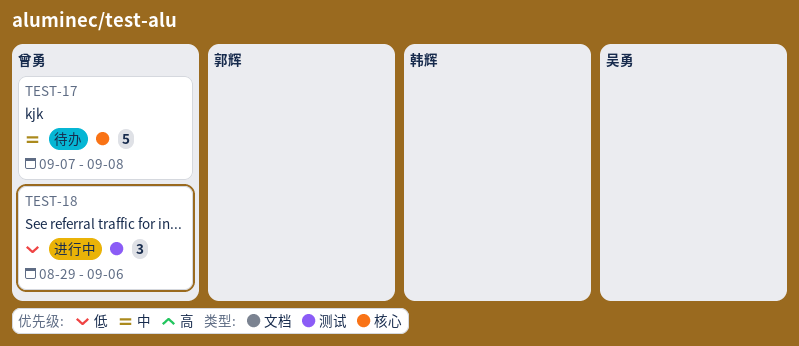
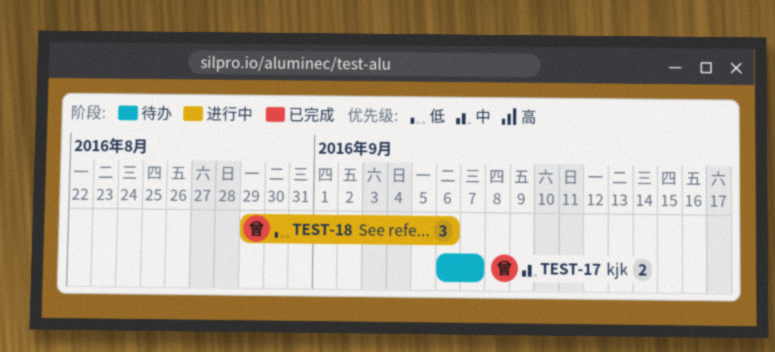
TEST-17, estimate: 5 -> 2
TEST-17, start: Sep 7 -> Sep 6
TEST-17, due: Sep 8 -> Sep 7

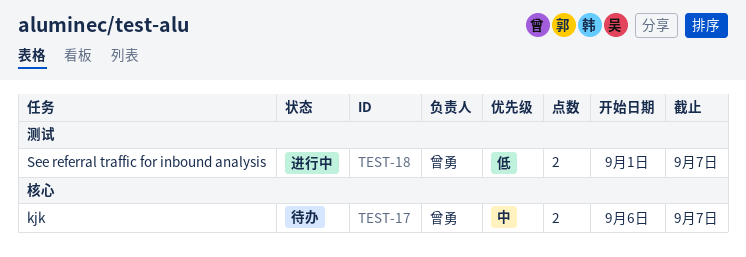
TEST-18, estimate: 3 -> 2
TEST-18, start: Aug 29 -> Sep 1
TEST-18, due: Sep 6 -> Sep 7

